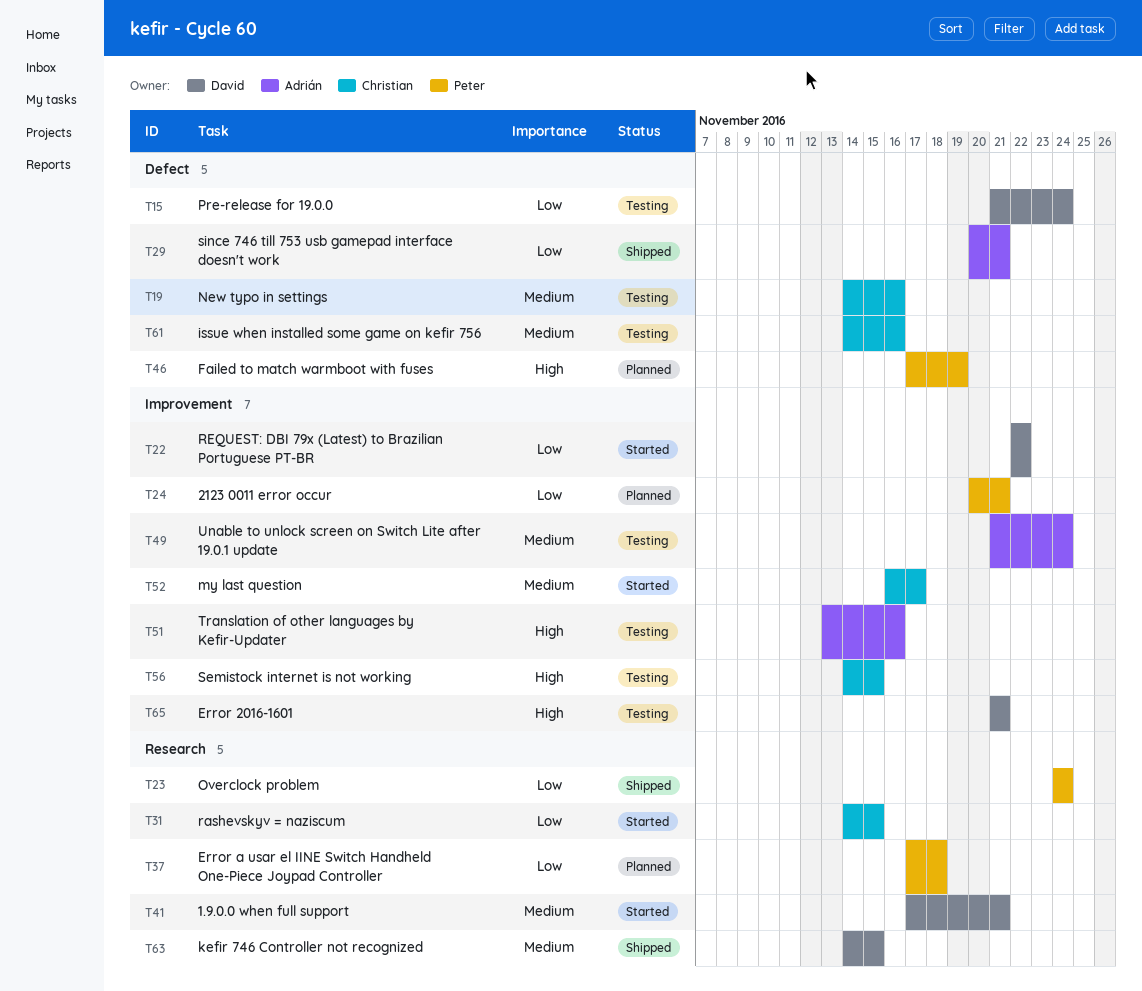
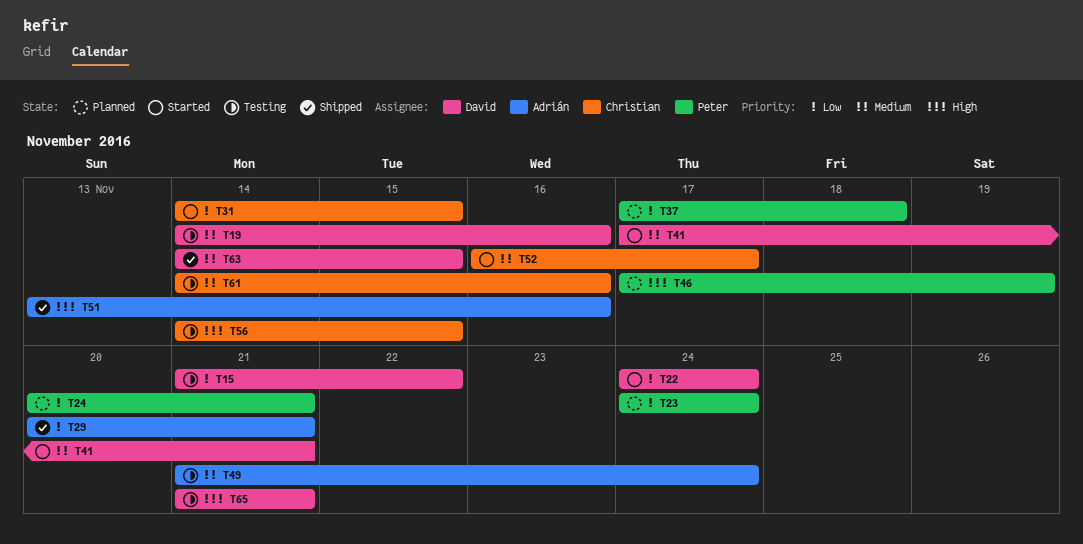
T15, due: Nov 24 -> Nov 22
T19, owner: Christian -> David
T22, start: Nov 22 -> Nov 24
T22, due: Nov 22 -> Nov 24
T23, status: Shipped -> Planned
T51, status: Testing -> Shipped

